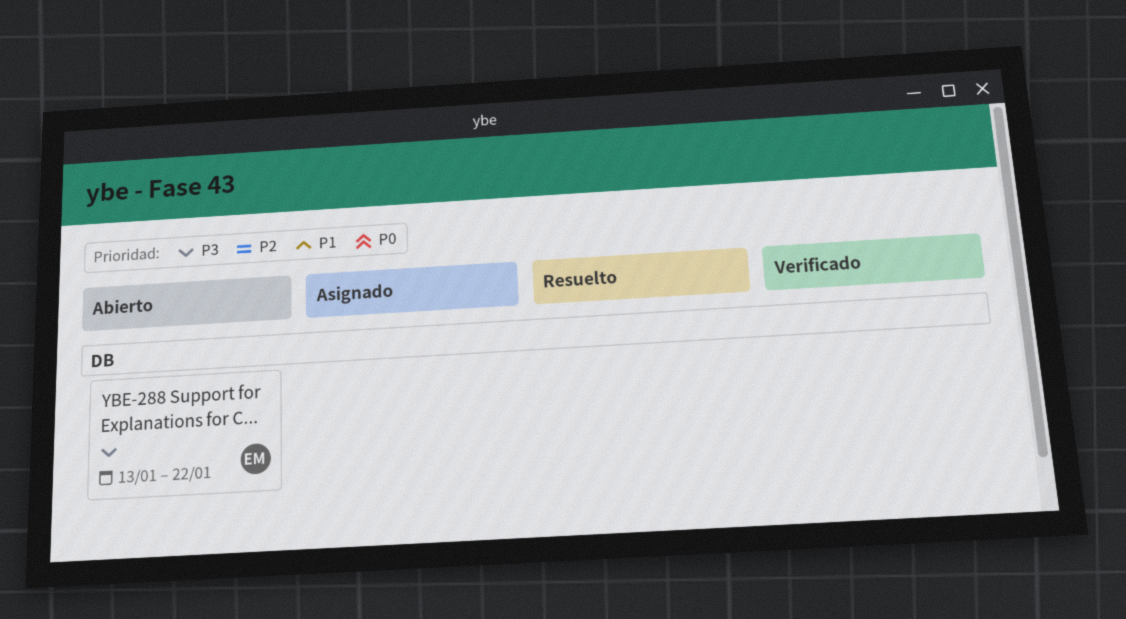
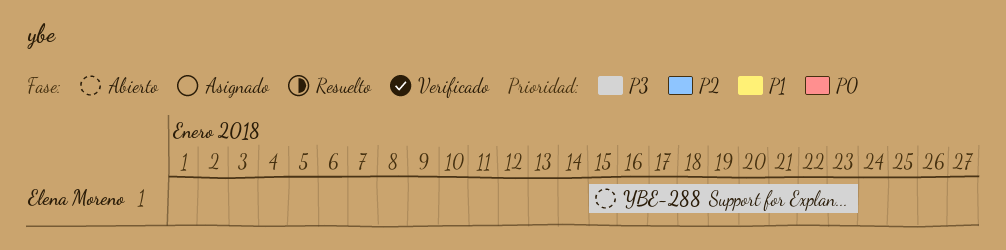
YBE-288, start: Jan 13 -> Jan 15
YBE-288, due: Jan 22 -> Jan 23

